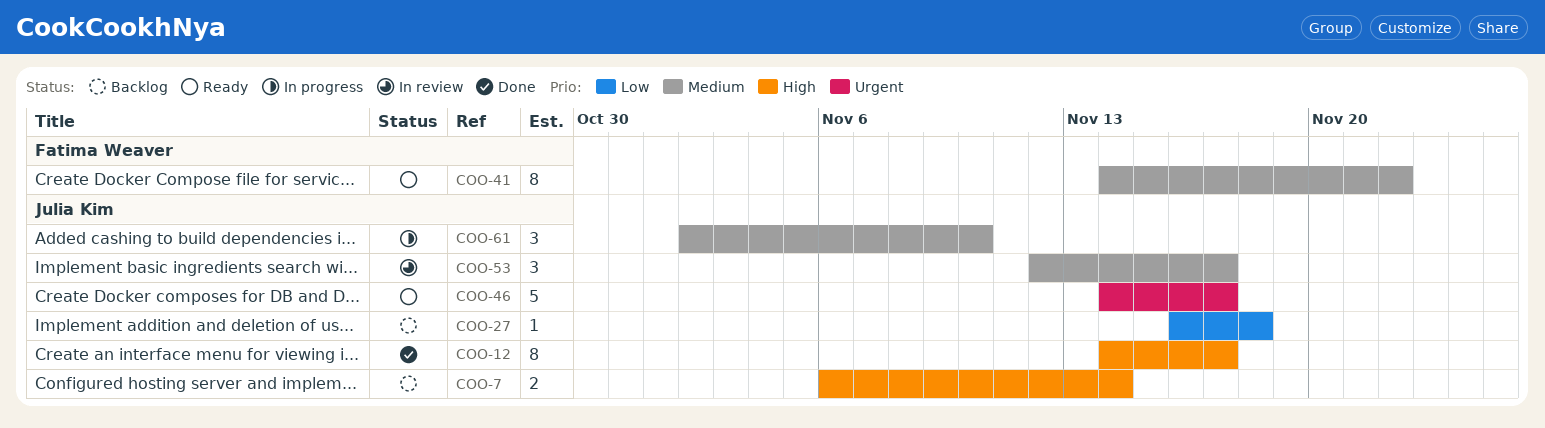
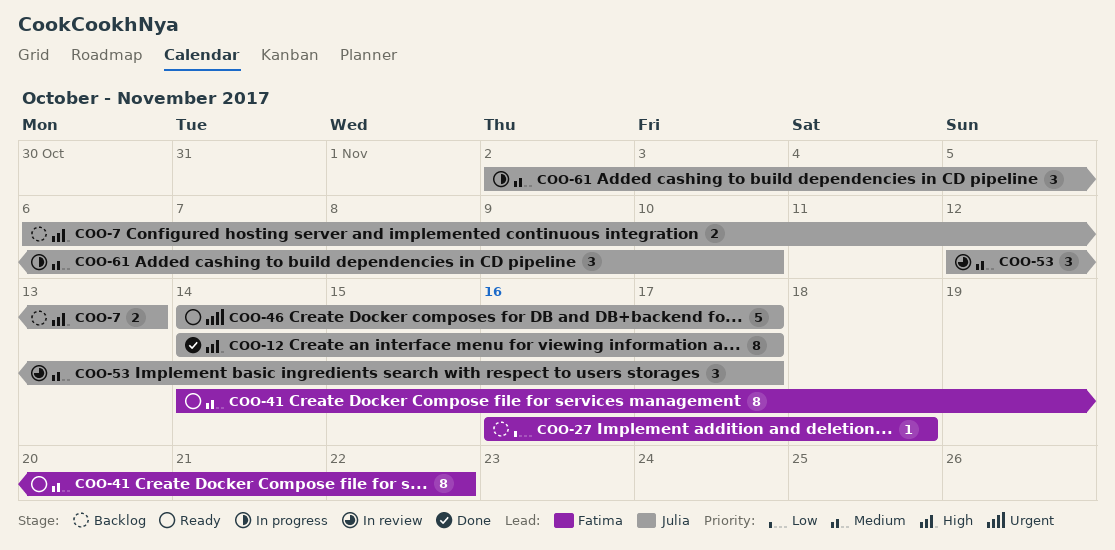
COO-7, due: Nov 14 -> Nov 13
COO-27, owner: Julia Kim -> Fatima Weaver

